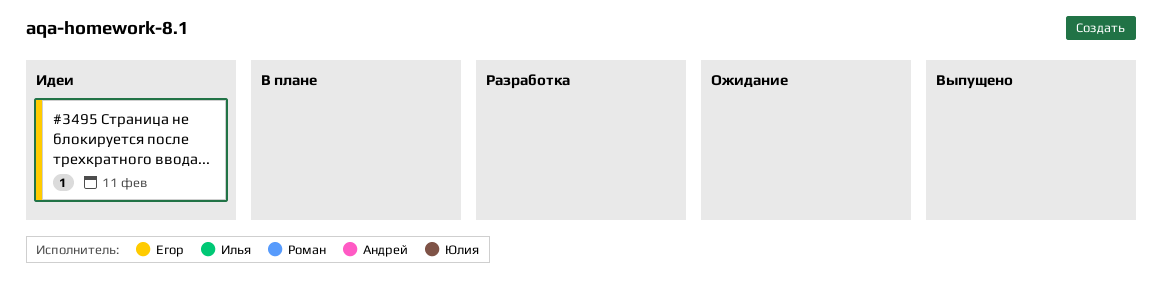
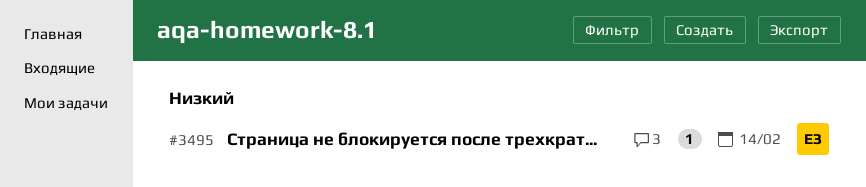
#3495, due: Feb 11 -> Feb 14

